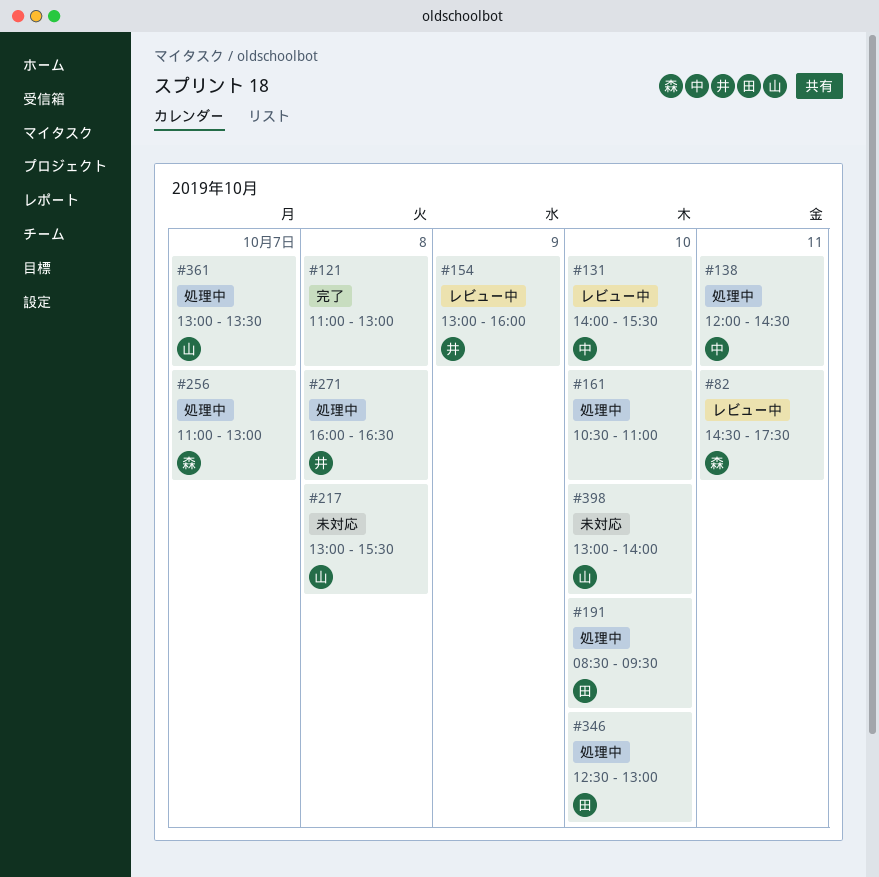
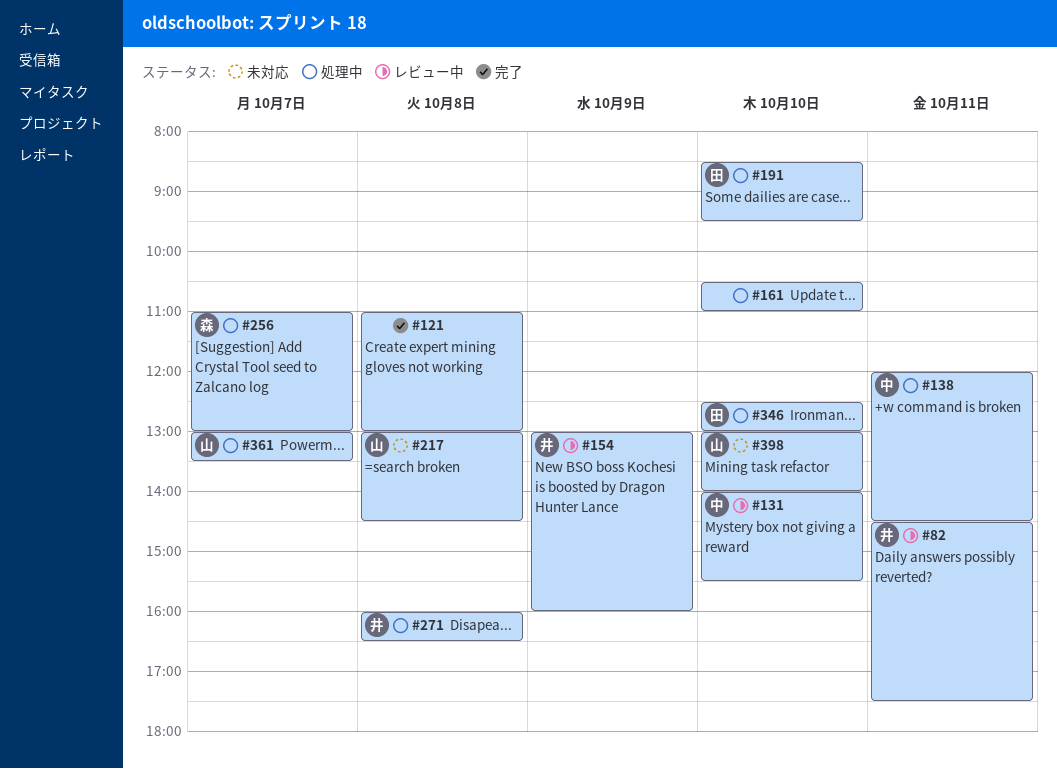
#82, owner: 森 -> 井
#217, ends: 15:30 -> 14:30

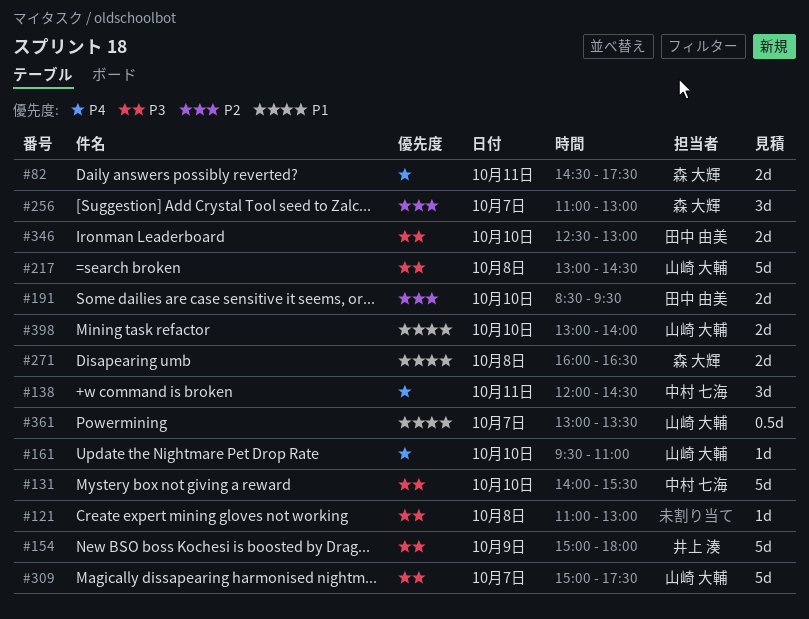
#82, owner: 井上 湊 -> 森 大輝
#154, begins: 13:00 -> 15:00
#154, ends: 16:00 -> 18:00
#161, owner: none -> 山崎 大輔
#161, begins: 10:30 -> 09:30
#271, owner: 井上 湊 -> 森 大輝
#309: none -> present

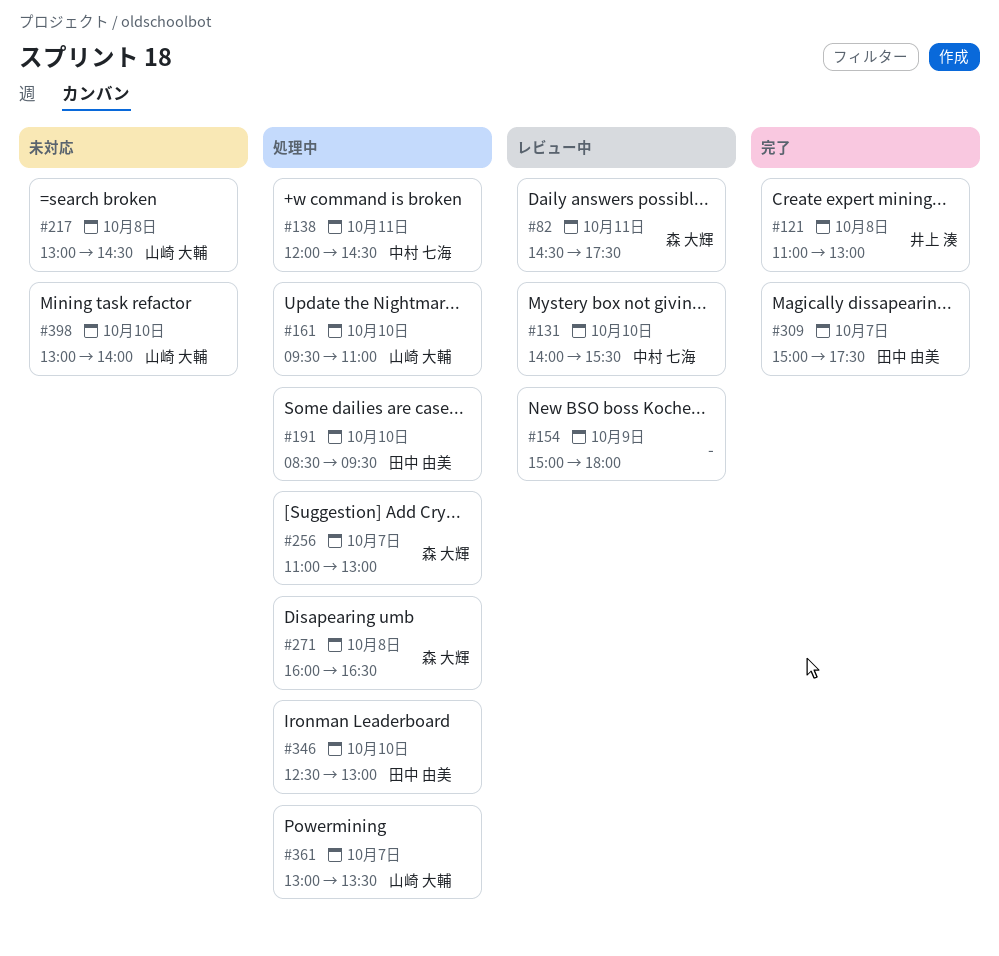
#121, owner: none -> 井上 湊
#154, owner: 井上 湊 -> none
#309, owner: 山崎 大輔 -> 田中 由美

